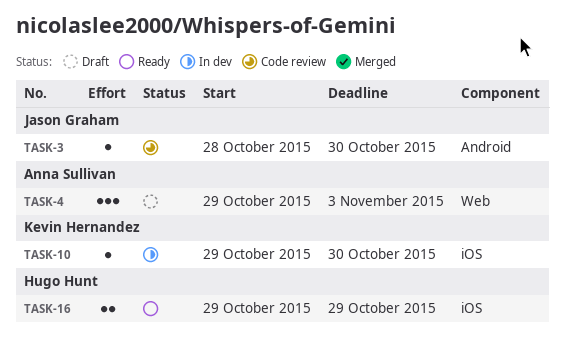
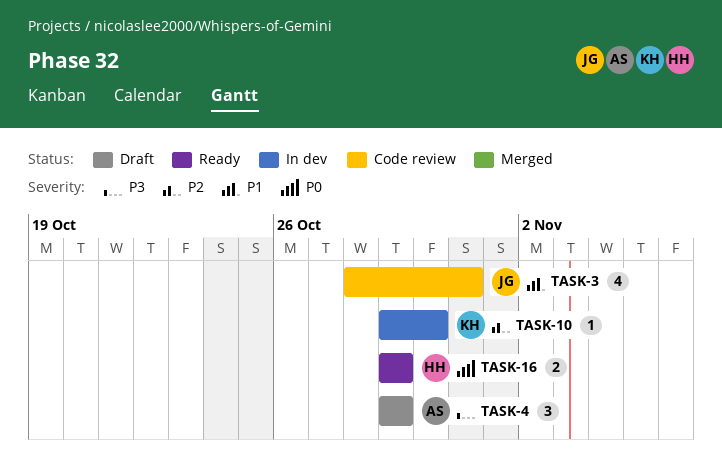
TASK-3, estimate: 1 -> 4
TASK-3, due: Oct 30 -> Oct 31
TASK-4, due: Nov 3 -> Oct 29

